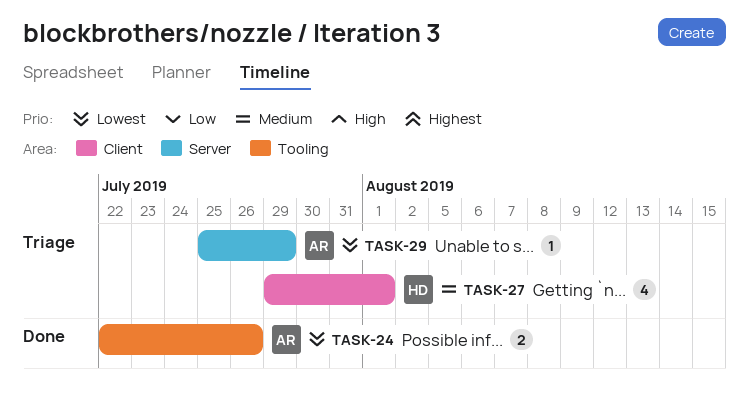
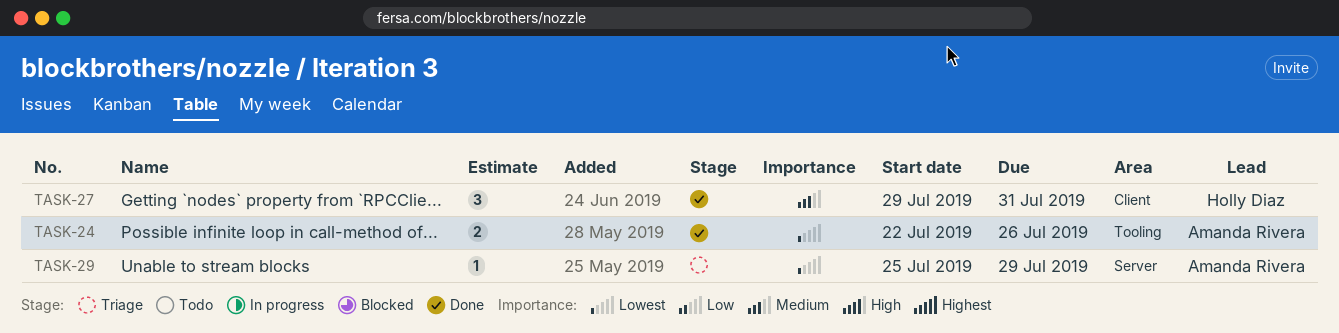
TASK-27, status: Triage -> Done
TASK-27, estimate: 4 -> 3
TASK-27, due: Aug 1 -> Jul 31

